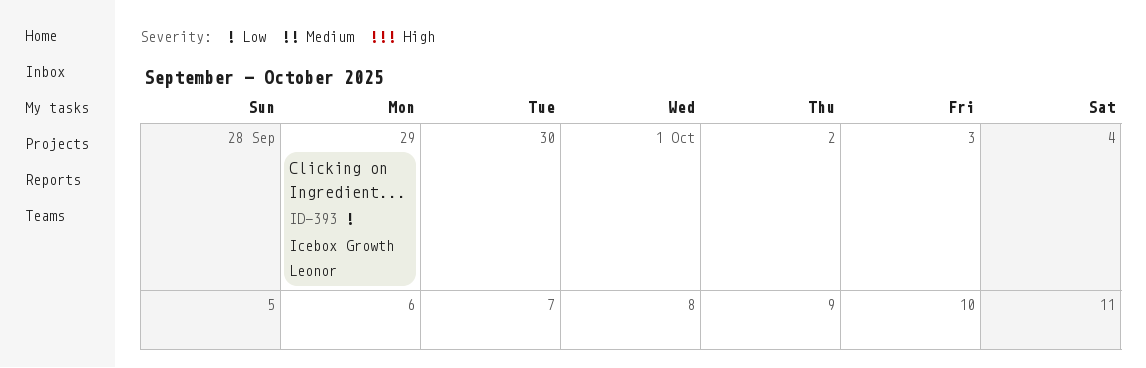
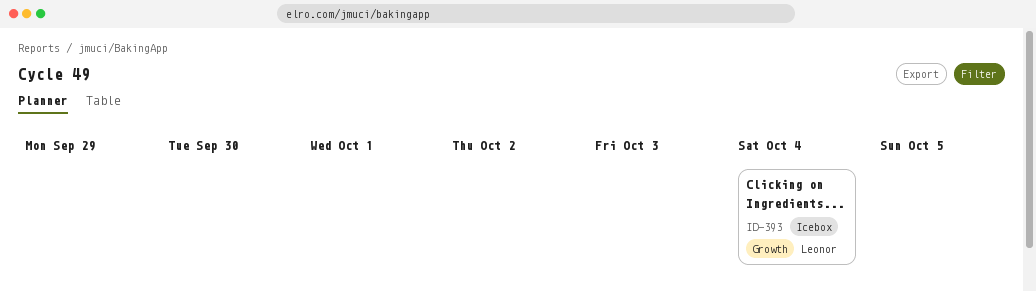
ID-393, due: Sep 29 -> Oct 4

